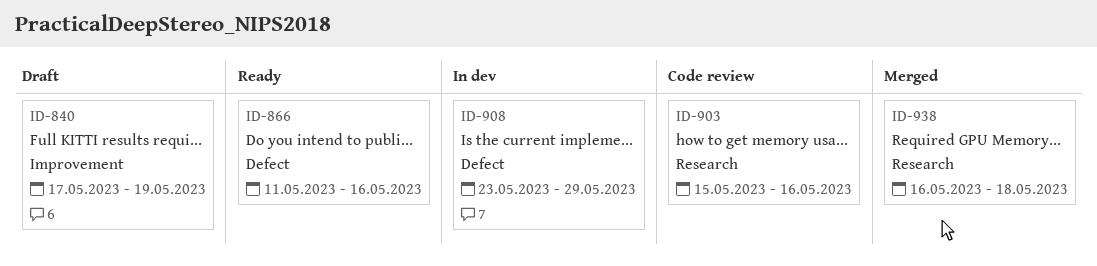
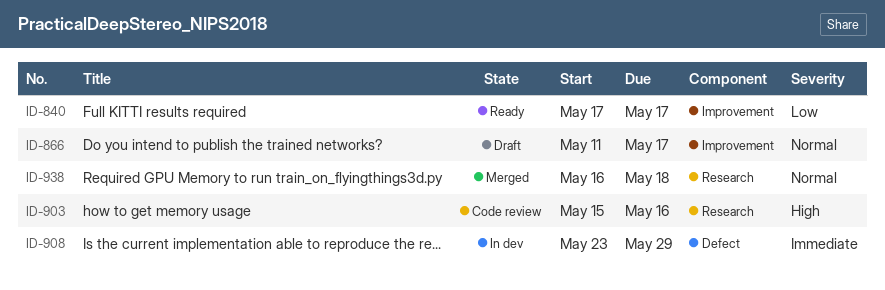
ID-840, status: Draft -> Ready
ID-840, due: May 19 -> May 17
ID-866, status: Ready -> Draft
ID-866, label: Defect -> Improvement
ID-866, due: May 16 -> May 17

